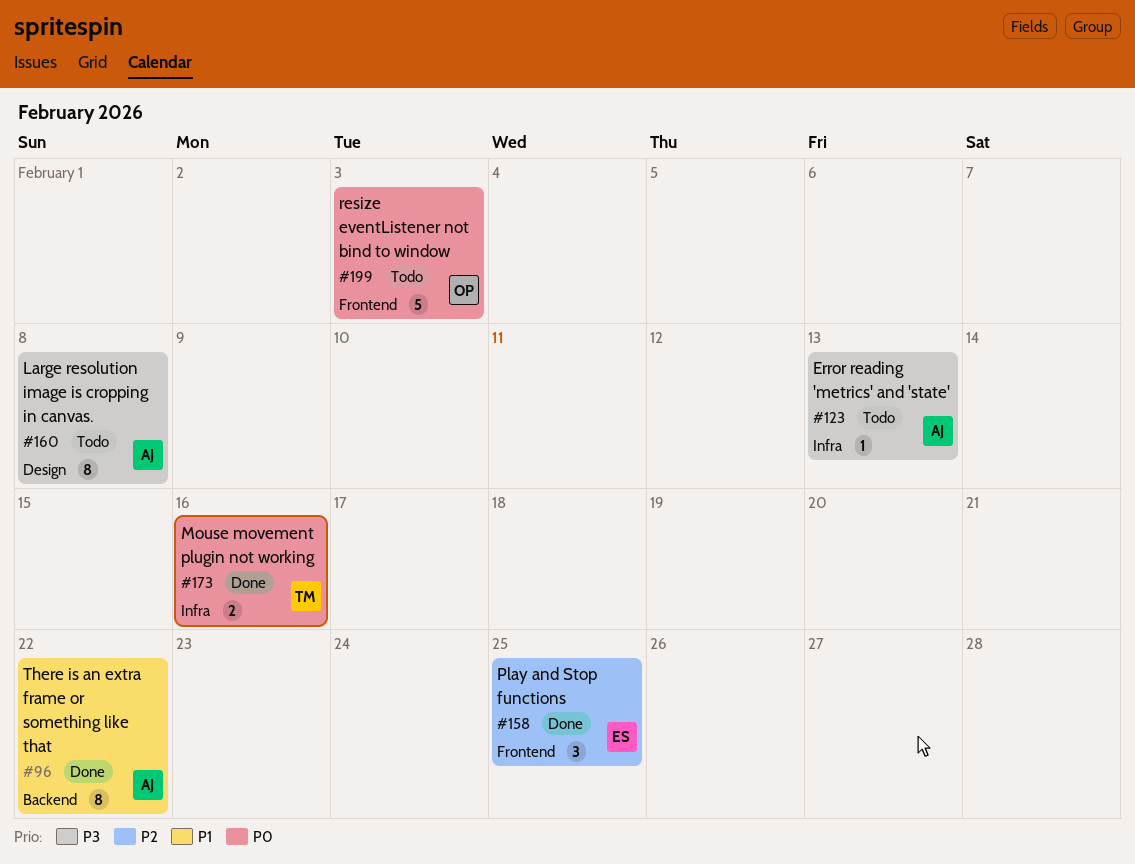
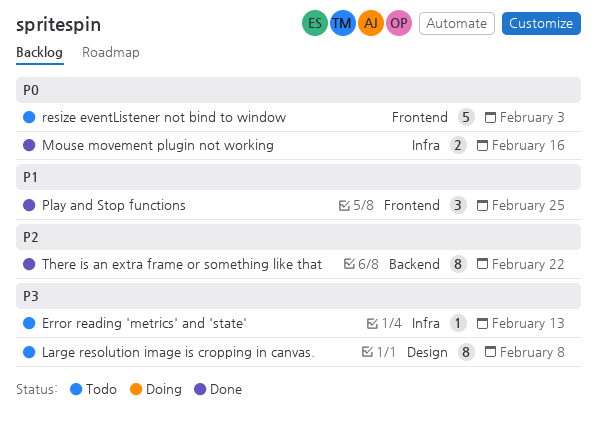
Play and Stop functions, priority: P2 -> P1
There is an extra frame or something like that, priority: P1 -> P2

